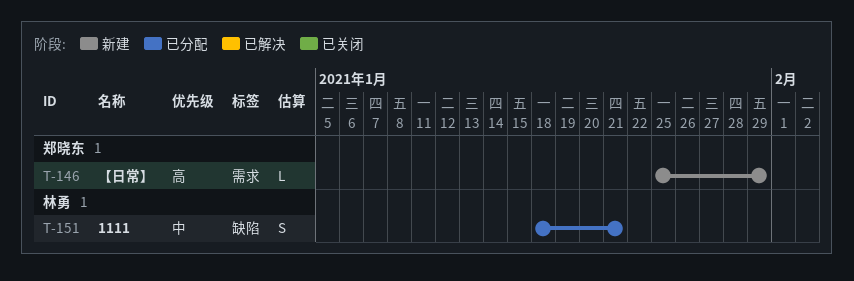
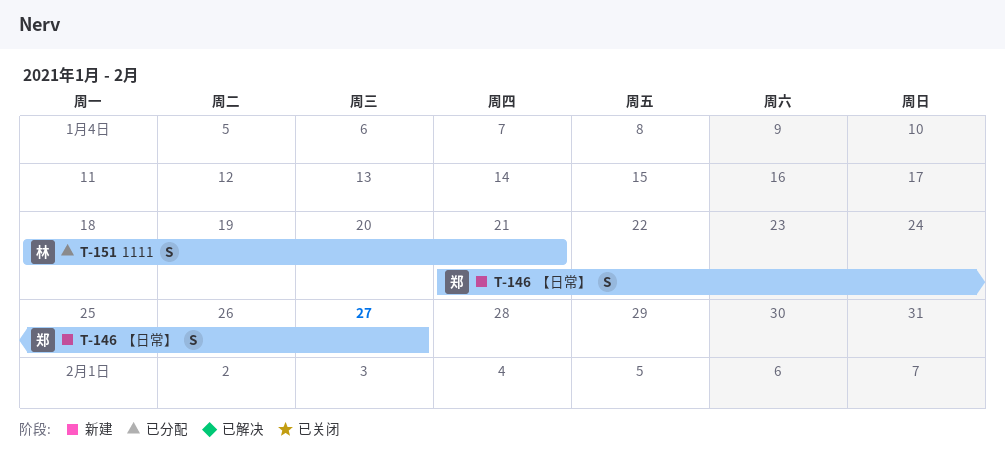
T-146, estimate: L -> S
T-146, start: Jan 25 -> Jan 21
T-146, due: Jan 29 -> Jan 27

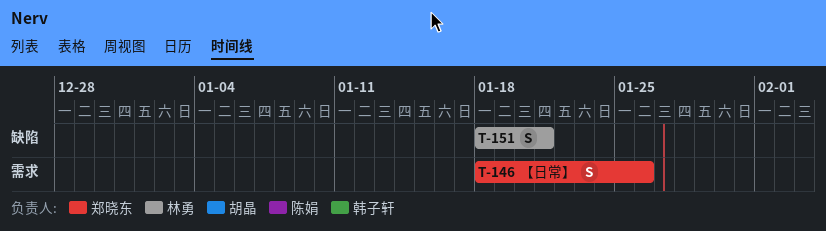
T-146, start: Jan 21 -> Jan 18
T-146, due: Jan 27 -> Jan 26

